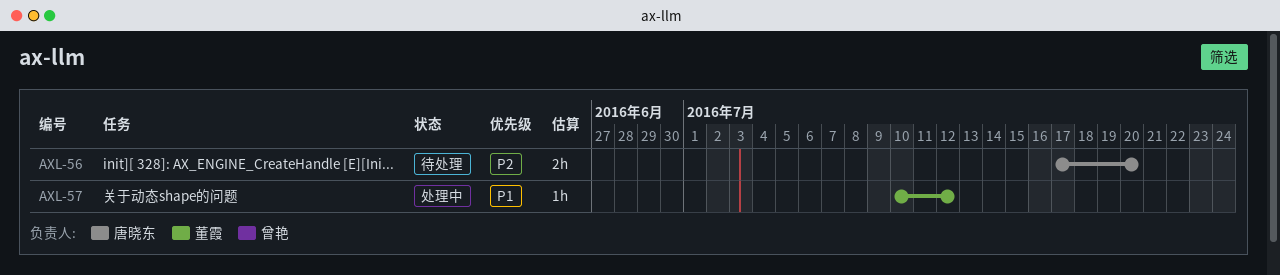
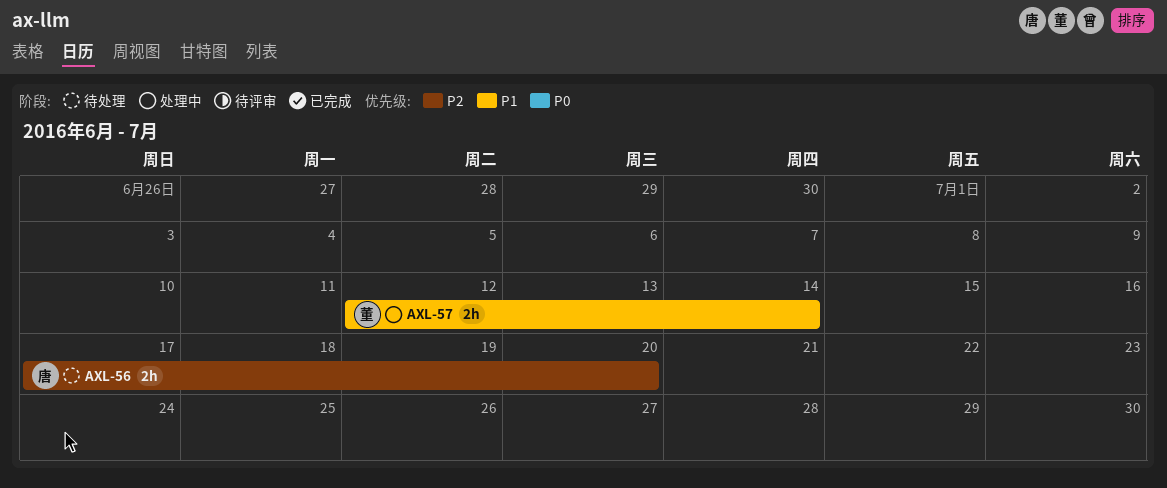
AXL-57, estimate: 1h -> 2h
AXL-57, start: Jul 10 -> Jul 12
AXL-57, due: Jul 12 -> Jul 14

